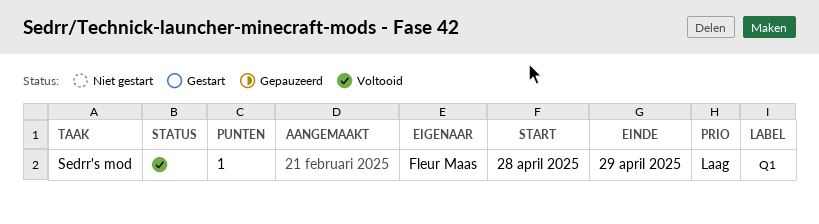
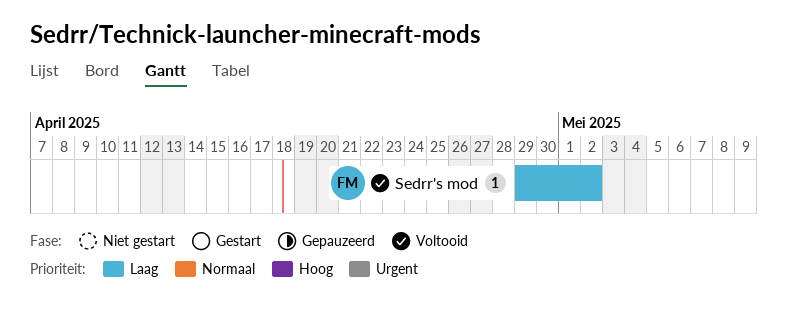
Sedrr's mod, start: Apr 28 -> Apr 29
Sedrr's mod, due: Apr 29 -> May 2

